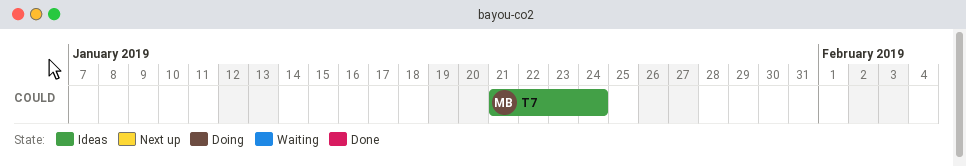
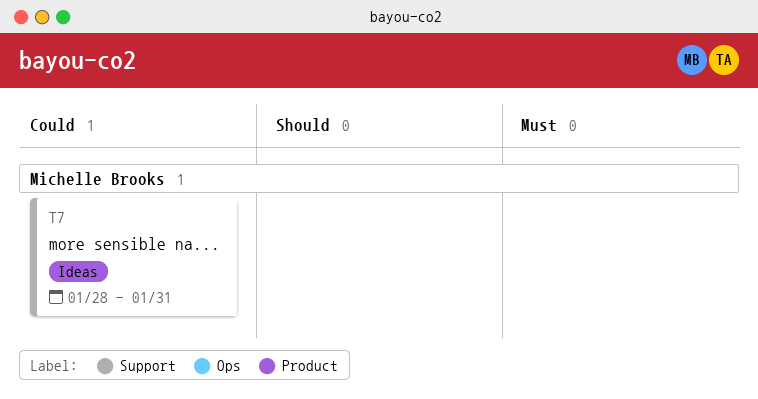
T7, start: Jan 21 -> Jan 28
T7, due: Jan 24 -> Jan 31

